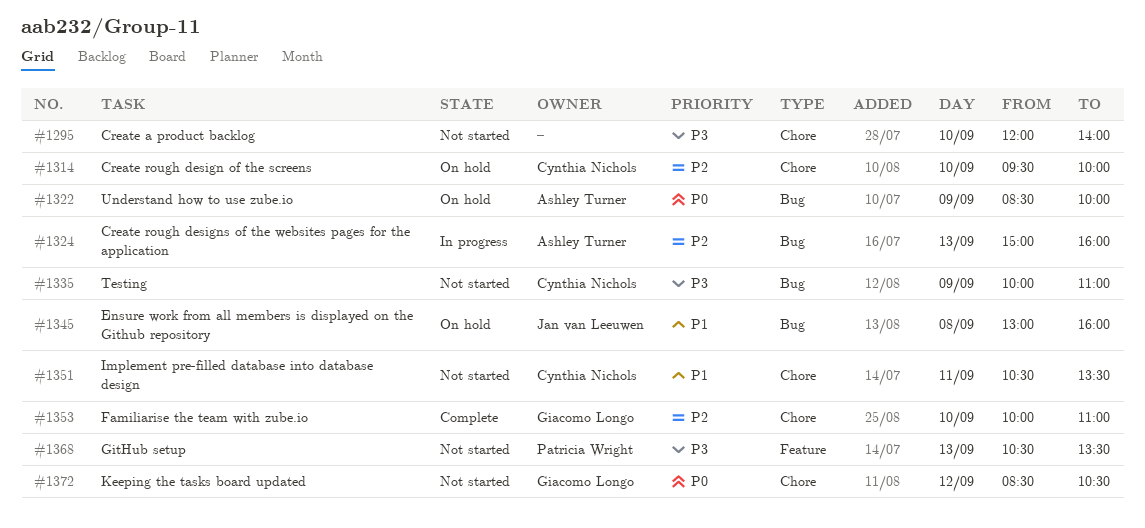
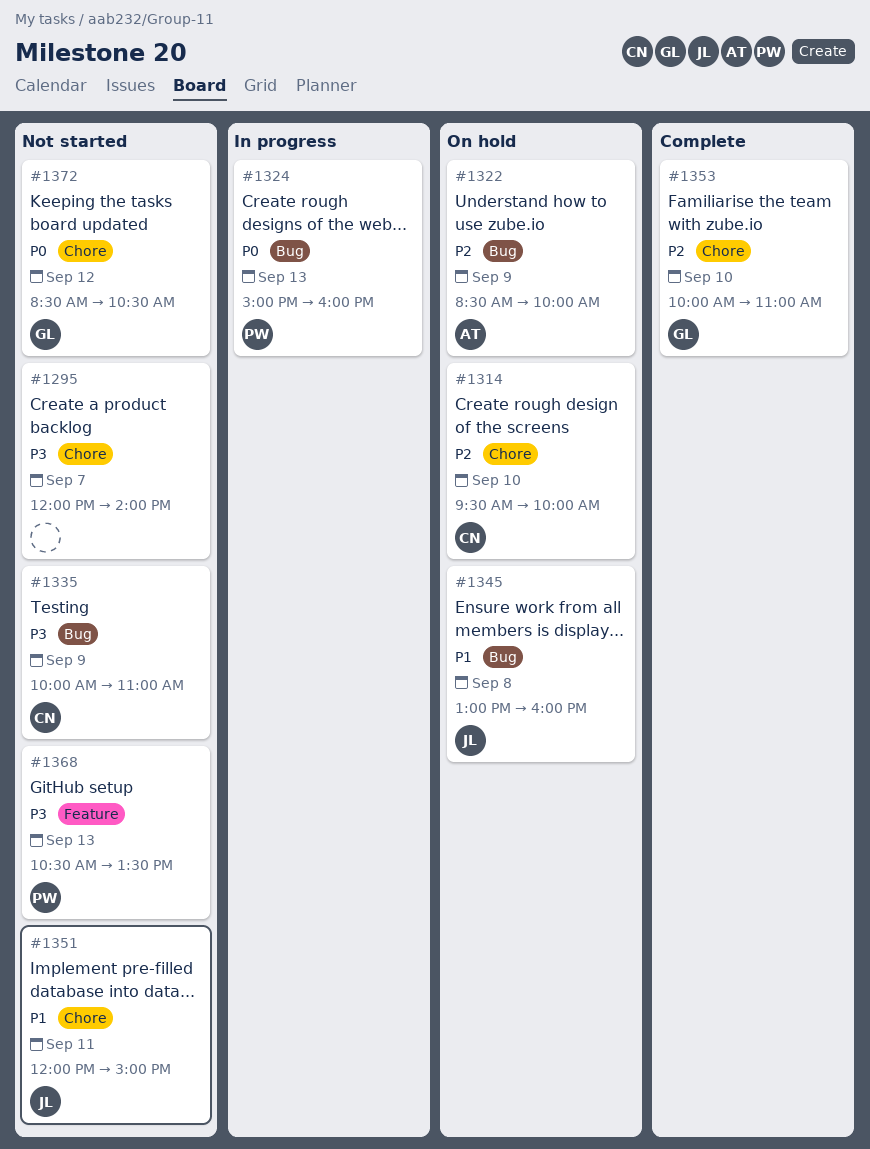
#1295, day: Sep 10 -> Sep 7
#1322, priority: P0 -> P2
#1324, owner: Ashley Turner -> Patricia Wright
#1324, priority: P2 -> P0
#1351, owner: Cynthia Nichols -> Jan van Leeuwen
#1351, begins: 10:30 -> 12:00
#1351, ends: 13:30 -> 15:00

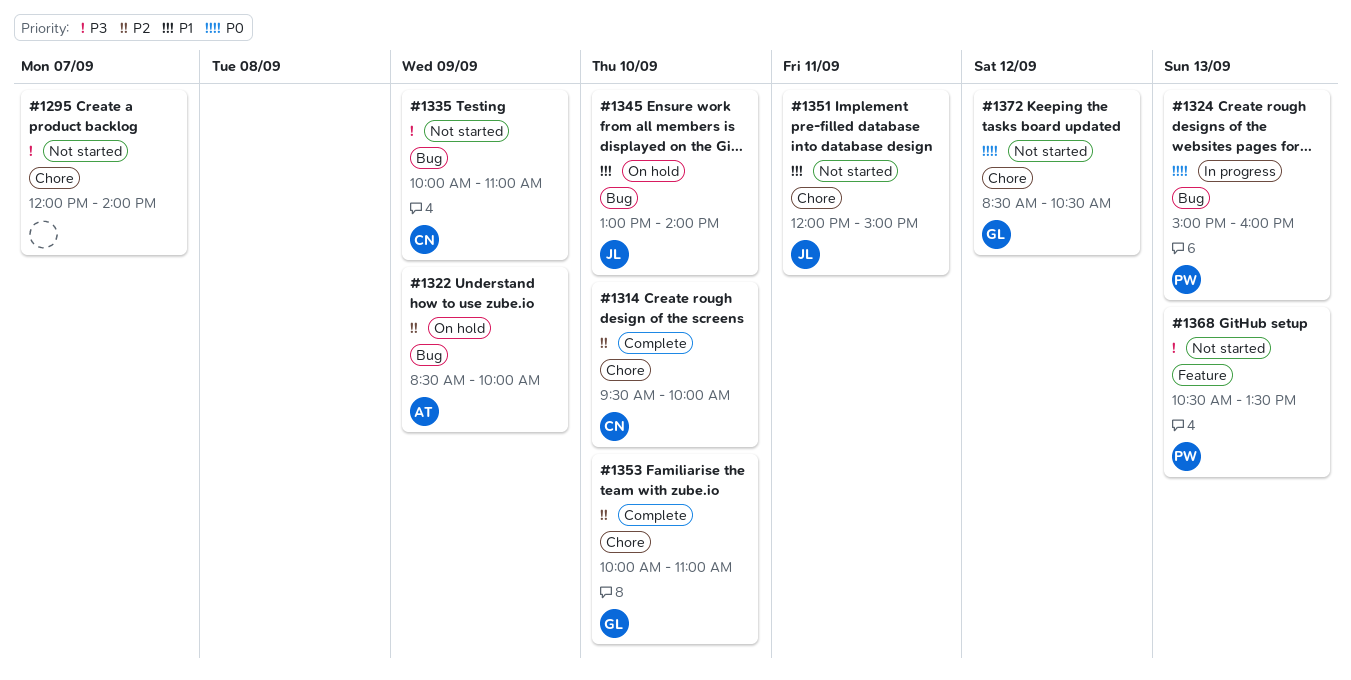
#1314, status: On hold -> Complete
#1345, day: Sep 8 -> Sep 10
#1345, ends: 16:00 -> 14:00

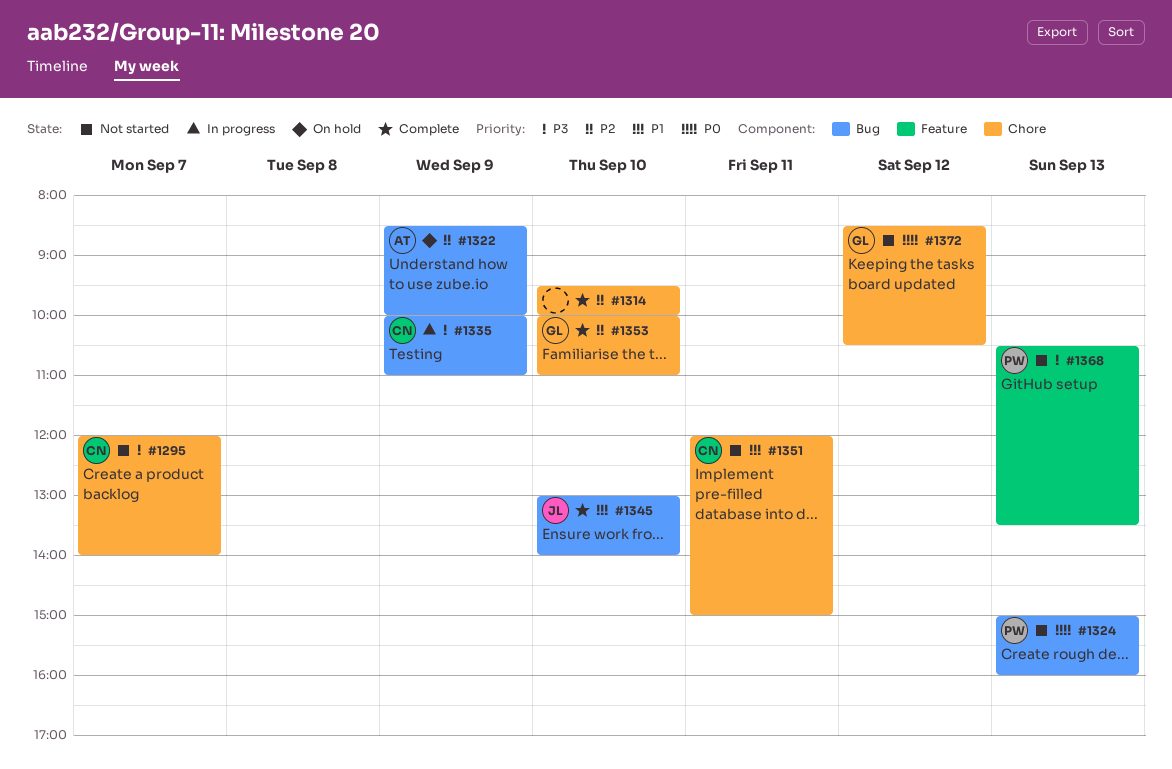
#1295, owner: none -> CN
#1314, owner: CN -> none
#1324, status: In progress -> Not started
#1335, status: Not started -> In progress
#1345, status: On hold -> Complete
#1351, owner: JL -> CN

